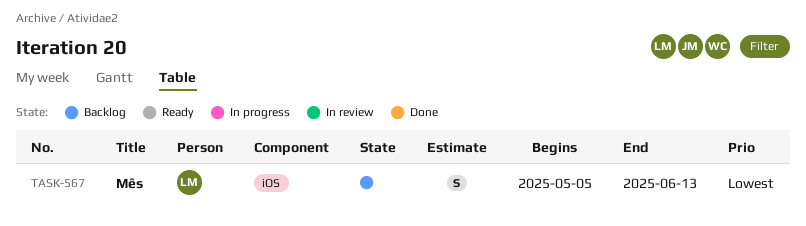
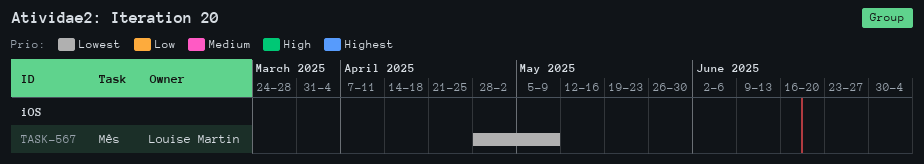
TASK-567, start: May 5 -> Apr 28
TASK-567, due: Jun 13 -> May 9

